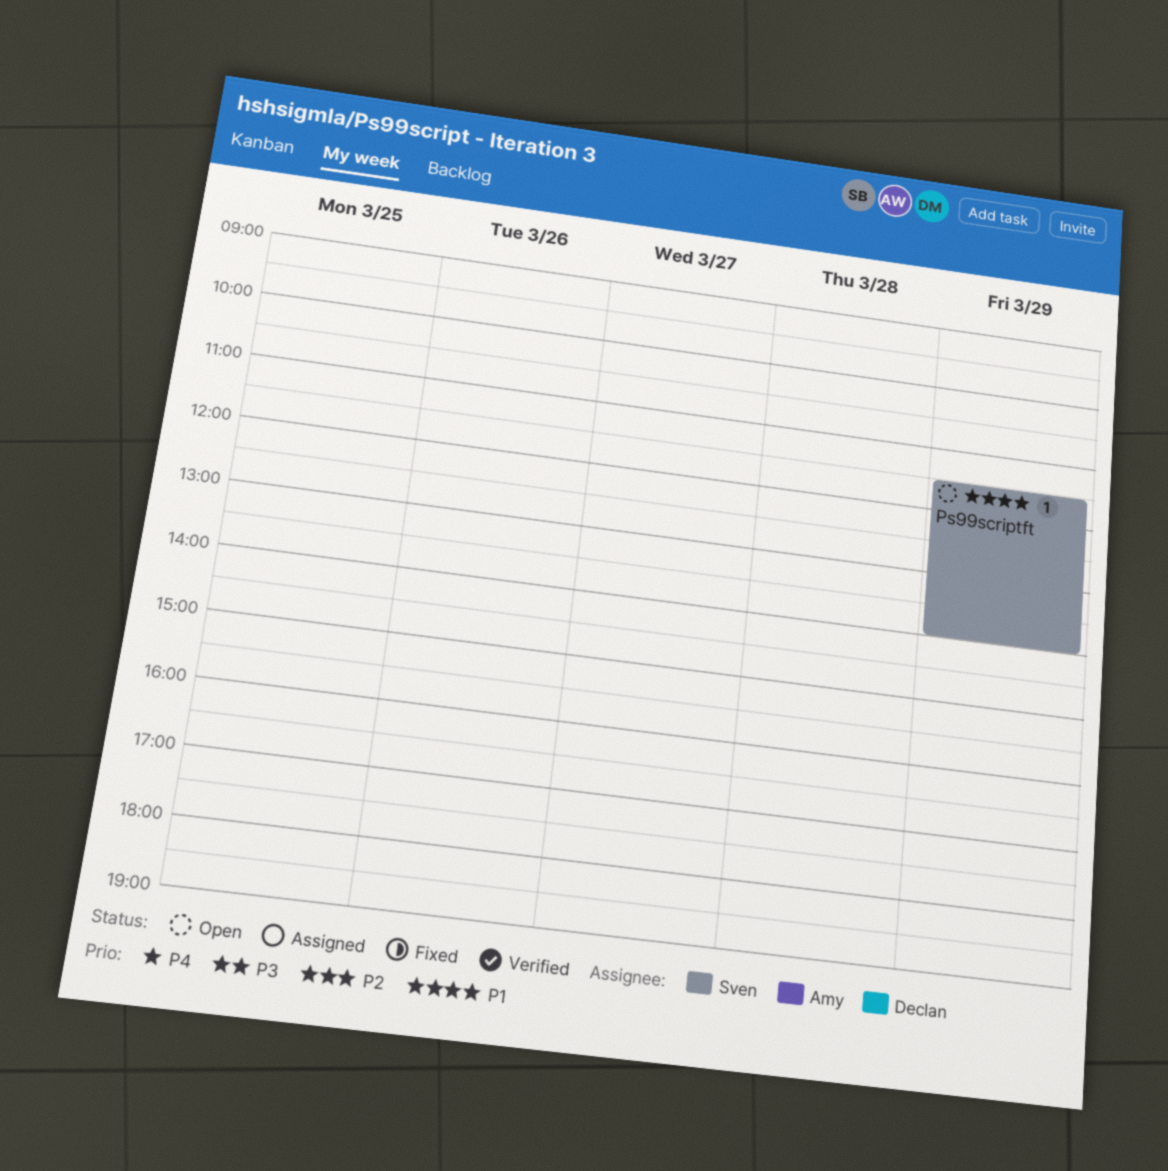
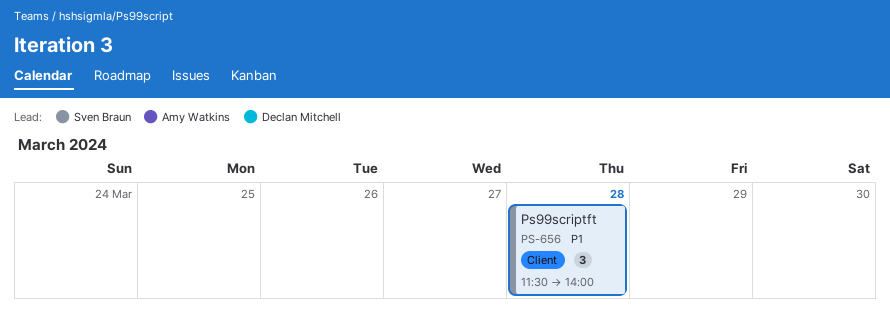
Ps99scriptft, estimate: 1 -> 3
Ps99scriptft, day: Mar 29 -> Mar 28

